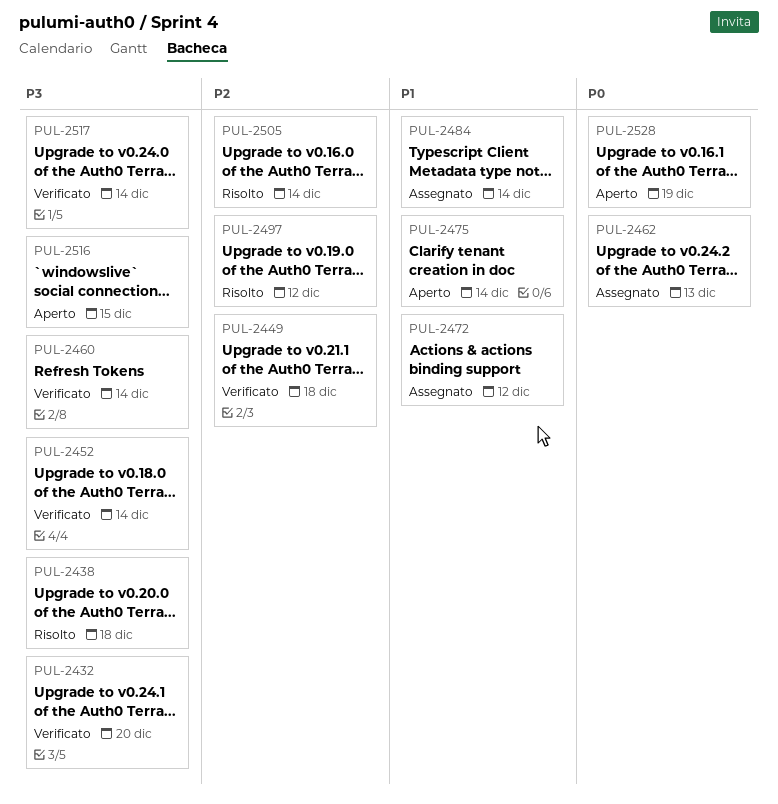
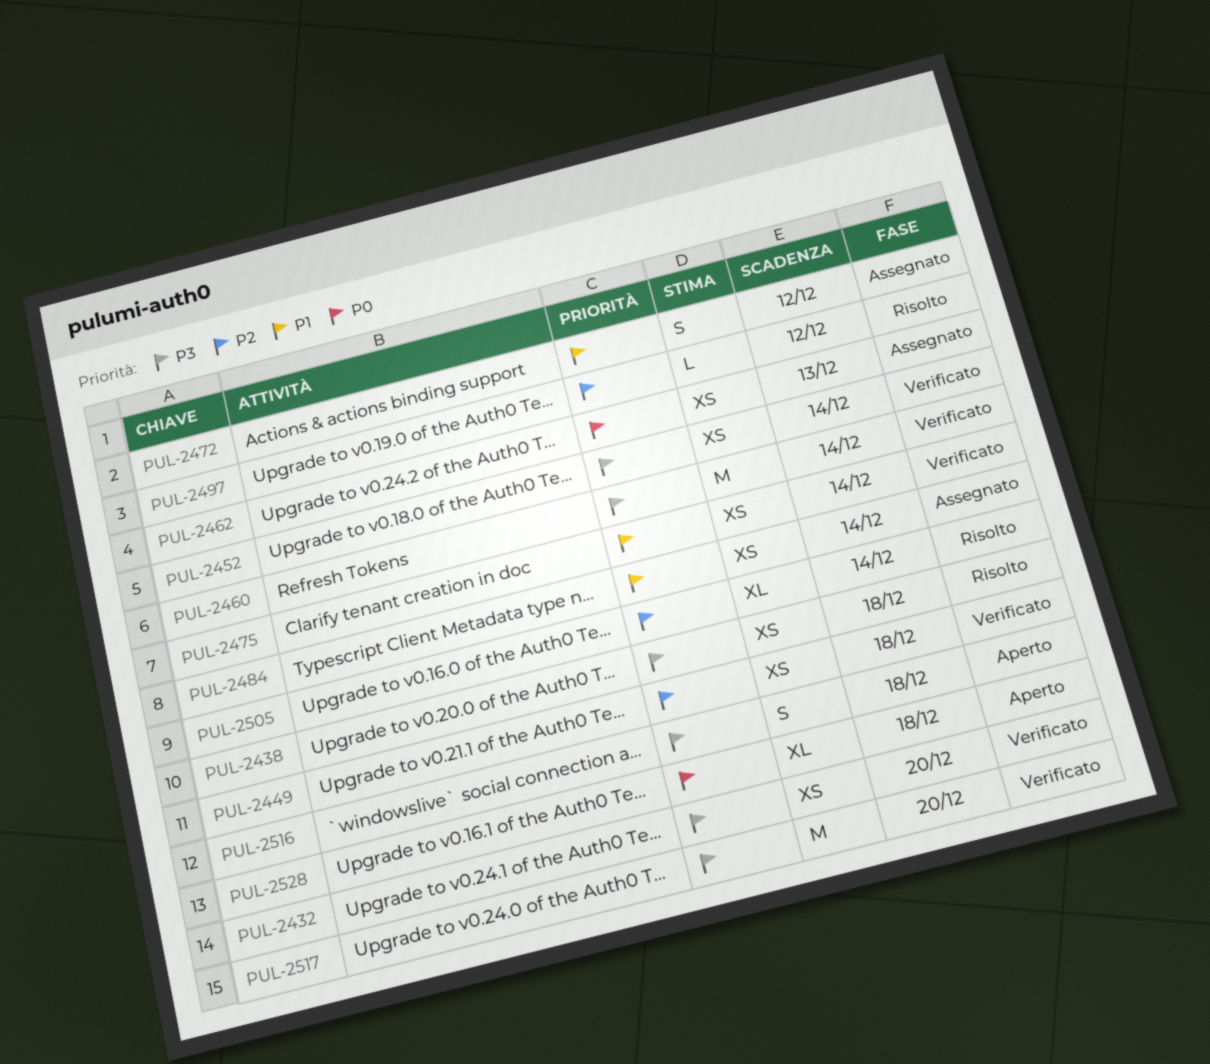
PUL-2475, status: Aperto -> Verificato
PUL-2516, due: Dec 15 -> Dec 18
PUL-2517, due: Dec 14 -> Dec 20
PUL-2528, due: Dec 19 -> Dec 18

